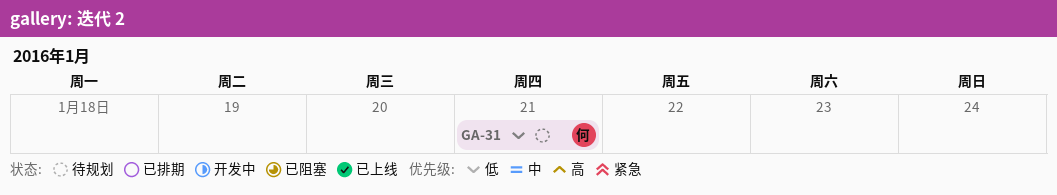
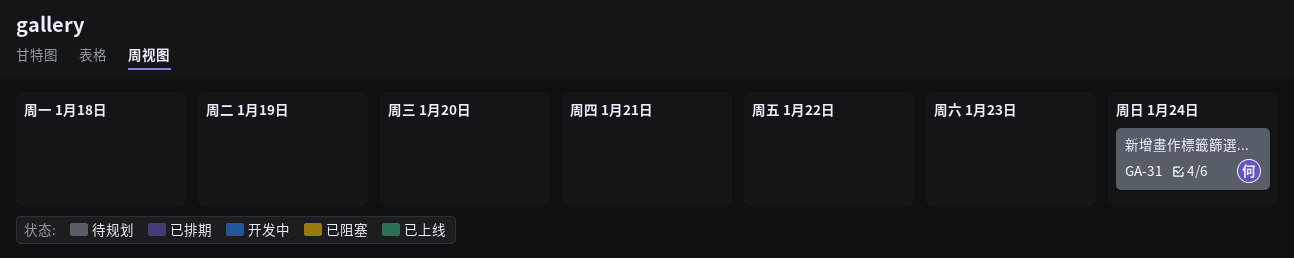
GA-31, due: Jan 21 -> Jan 24

